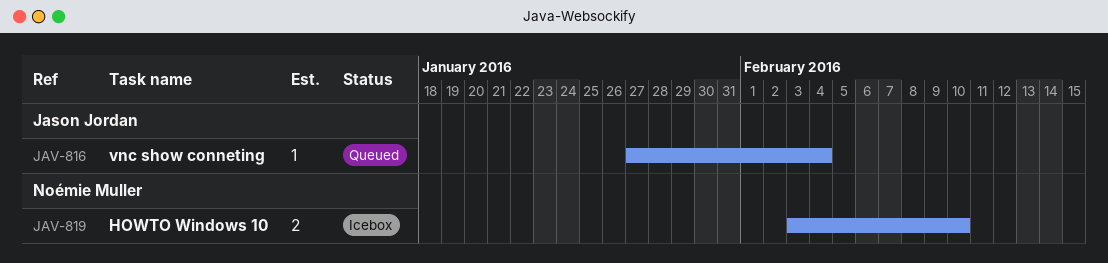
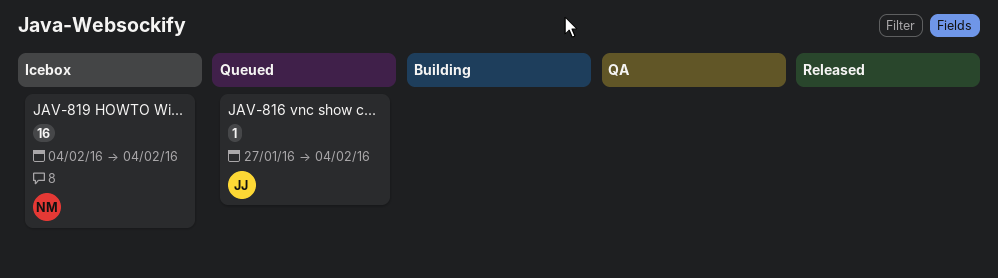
JAV-819, estimate: 2 -> 16
JAV-819, start: Feb 3 -> Feb 4
JAV-819, due: Feb 10 -> Feb 4

